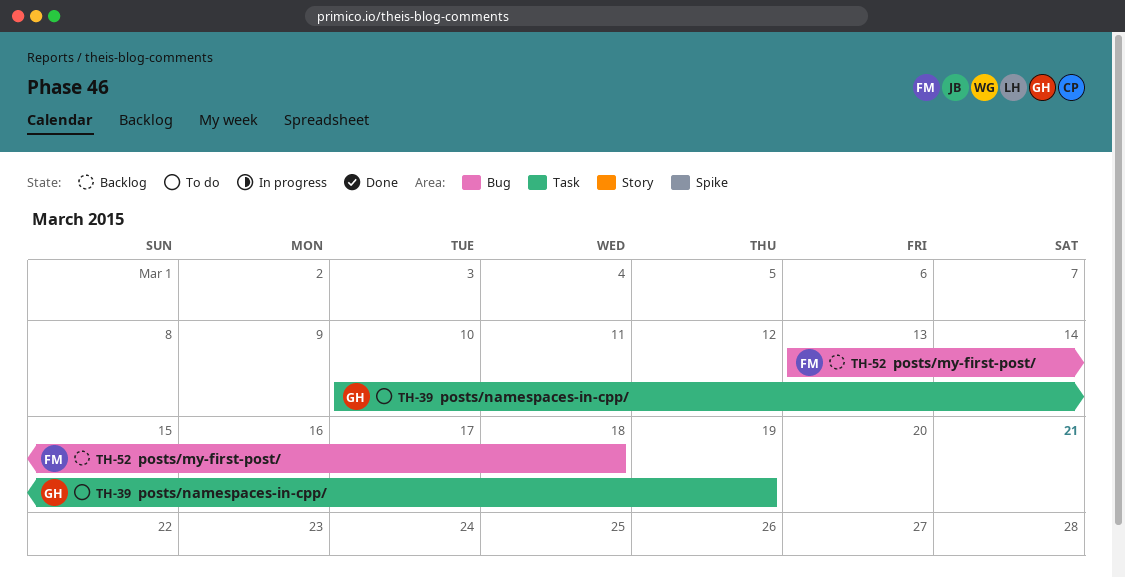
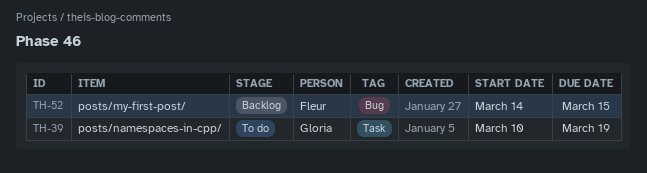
TH-52, start: Mar 13 -> Mar 14
TH-52, due: Mar 18 -> Mar 15

